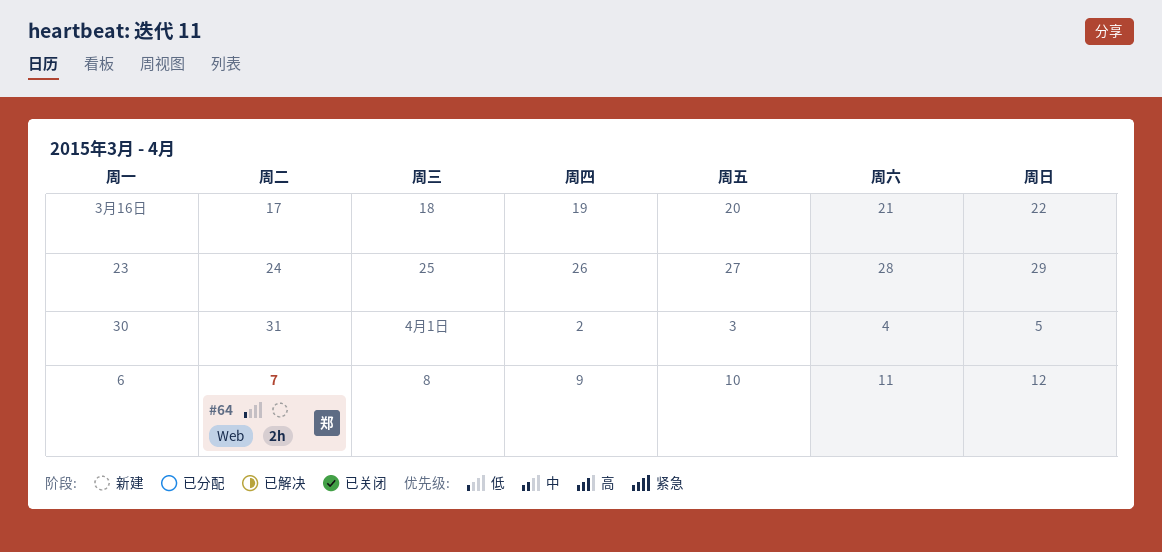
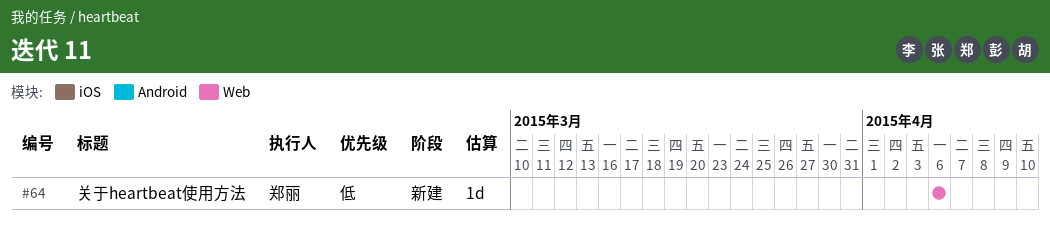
#64, estimate: 2h -> 1d
#64, due: Apr 7 -> Apr 6

